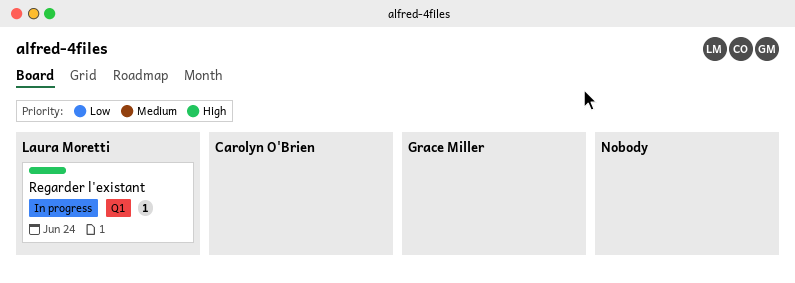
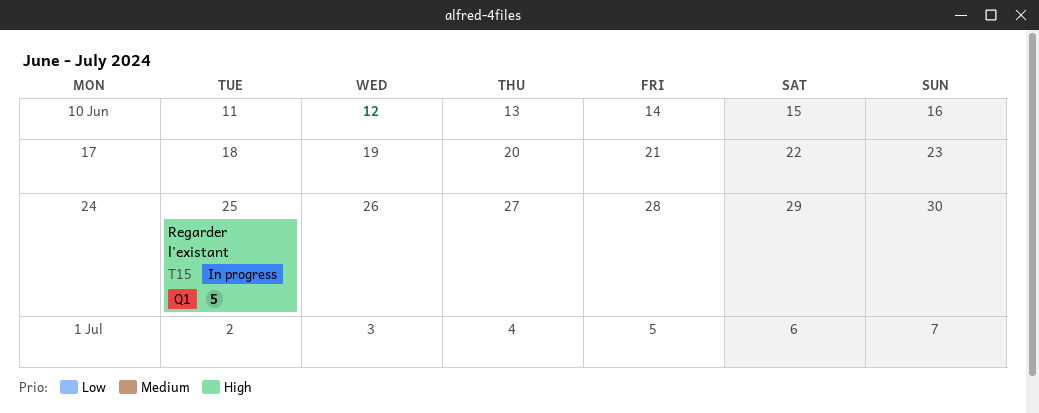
Regarder l'existant, estimate: 1 -> 5
Regarder l'existant, due: Jun 24 -> Jun 25

